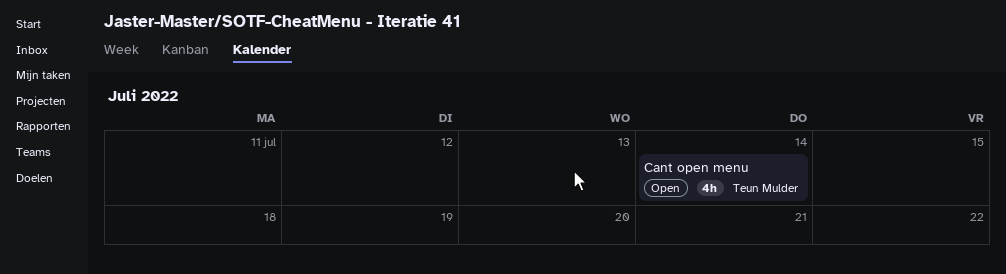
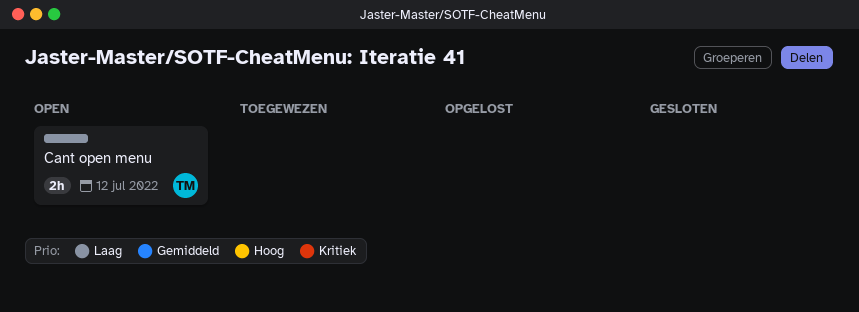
Cant open menu, estimate: 4h -> 2h
Cant open menu, due: Jul 14 -> Jul 12

